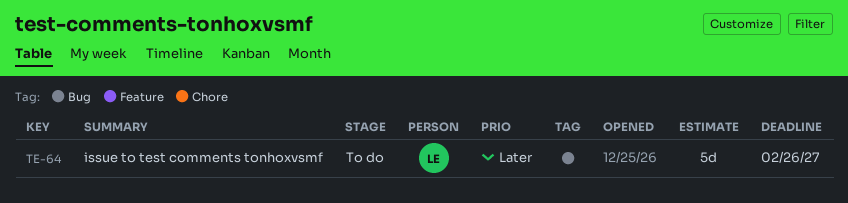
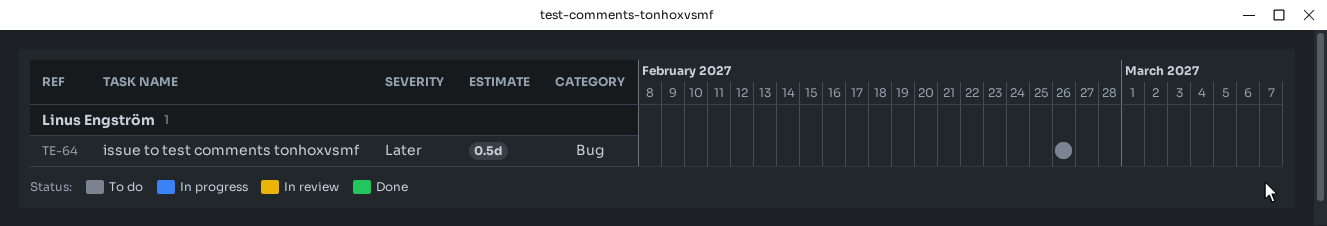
TE-64, estimate: 5d -> 0.5d

